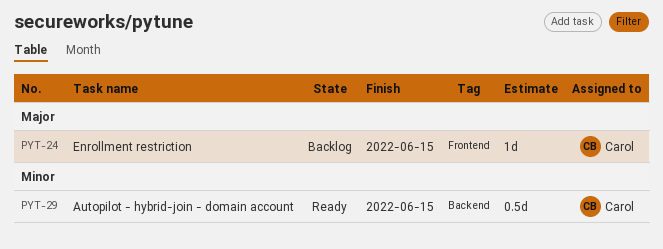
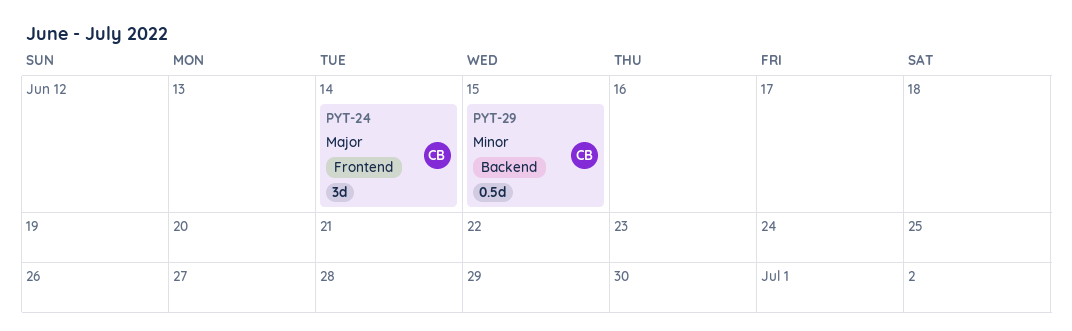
PYT-24, estimate: 1d -> 3d
PYT-24, due: Jun 15 -> Jun 14

